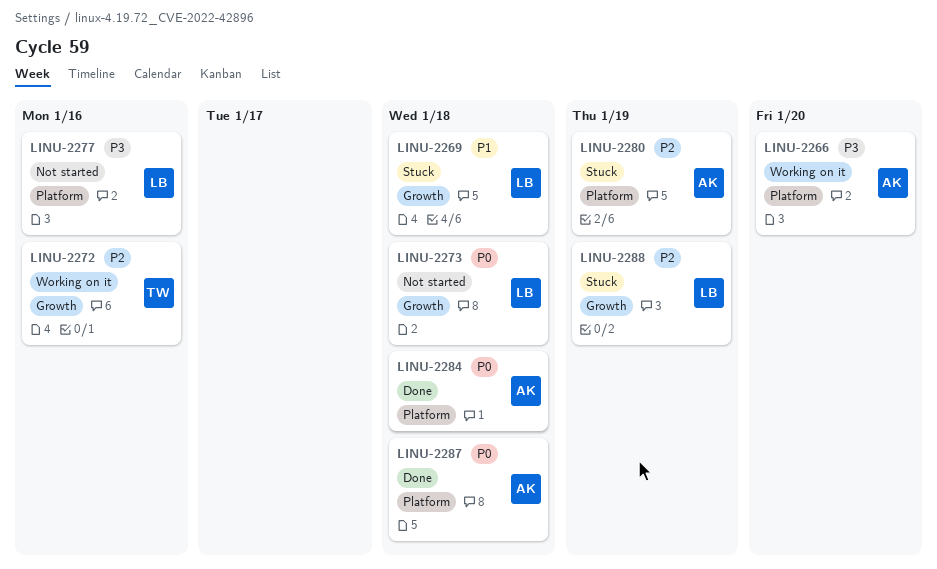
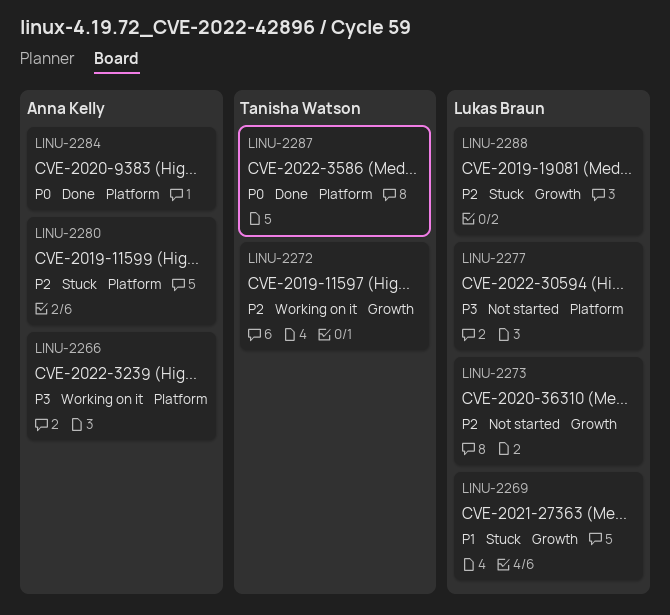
LINU-2273, priority: P0 -> P2
LINU-2287, owner: Anna Kelly -> Tanisha Watson

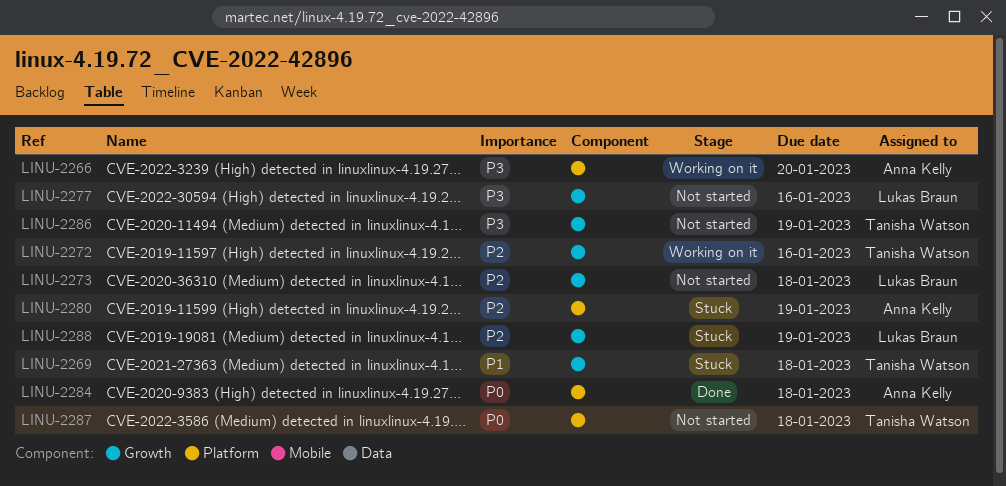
LINU-2269, owner: Lukas Braun -> Tanisha Watson
LINU-2277, label: Platform -> Growth
LINU-2286: none -> present
LINU-2287, status: Done -> Not started

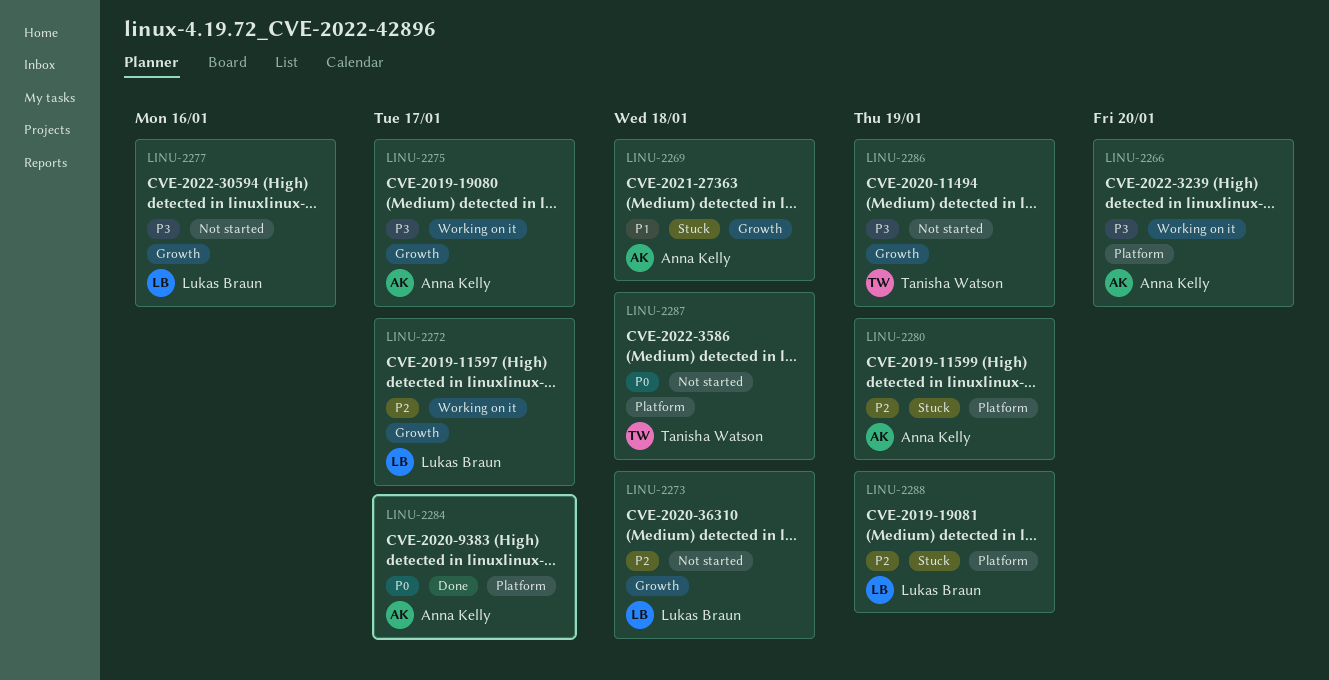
LINU-2269, owner: Tanisha Watson -> Anna Kelly
LINU-2272, owner: Tanisha Watson -> Lukas Braun
LINU-2272, due: Jan 16 -> Jan 17
LINU-2275: none -> present
LINU-2284, due: Jan 18 -> Jan 17
LINU-2288, label: Growth -> Platform

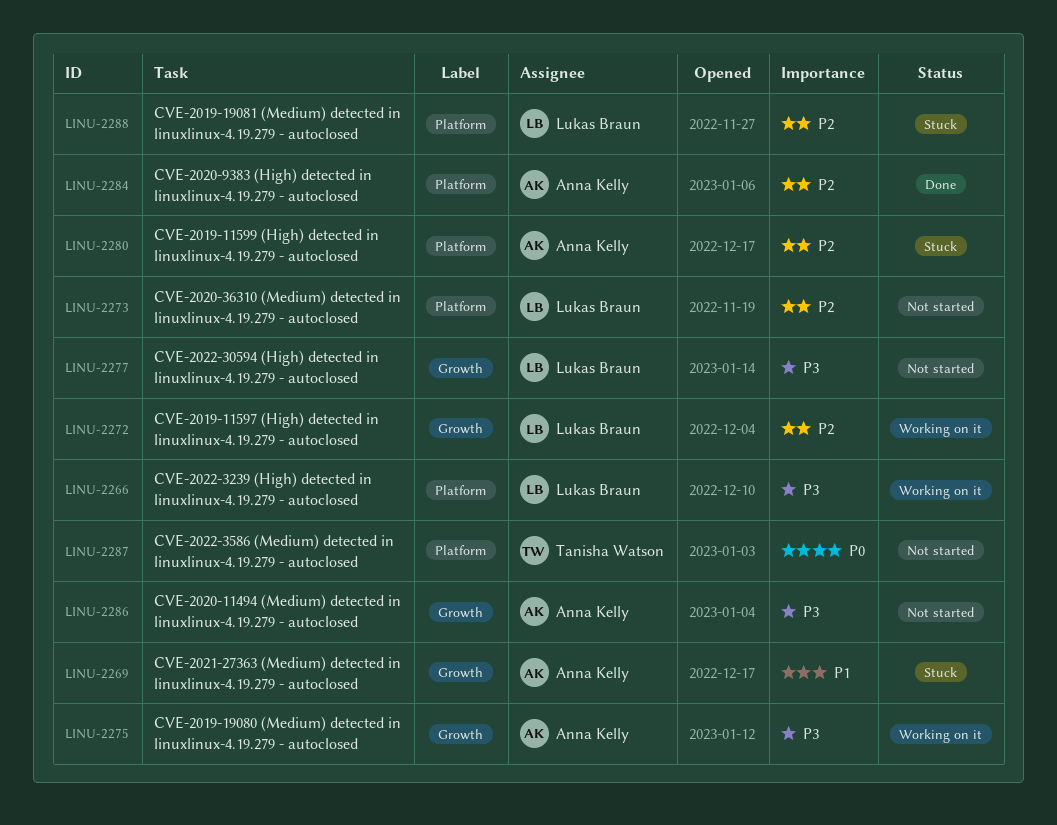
LINU-2266, owner: Anna Kelly -> Lukas Braun
LINU-2273, label: Growth -> Platform
LINU-2284, priority: P0 -> P2
LINU-2286, owner: Tanisha Watson -> Anna Kelly

